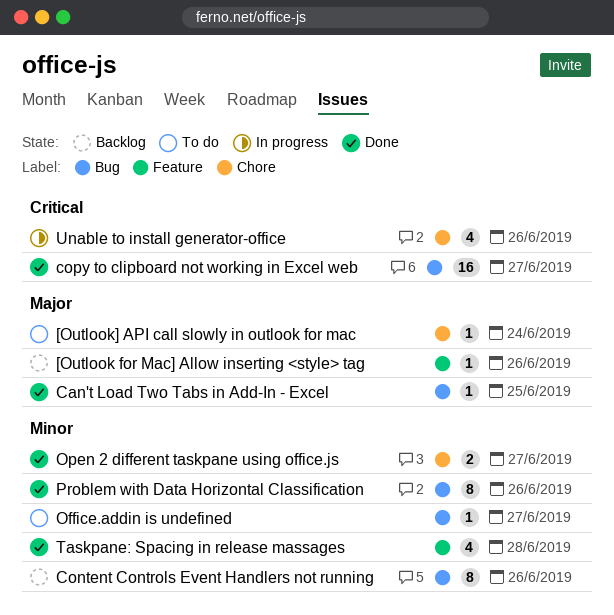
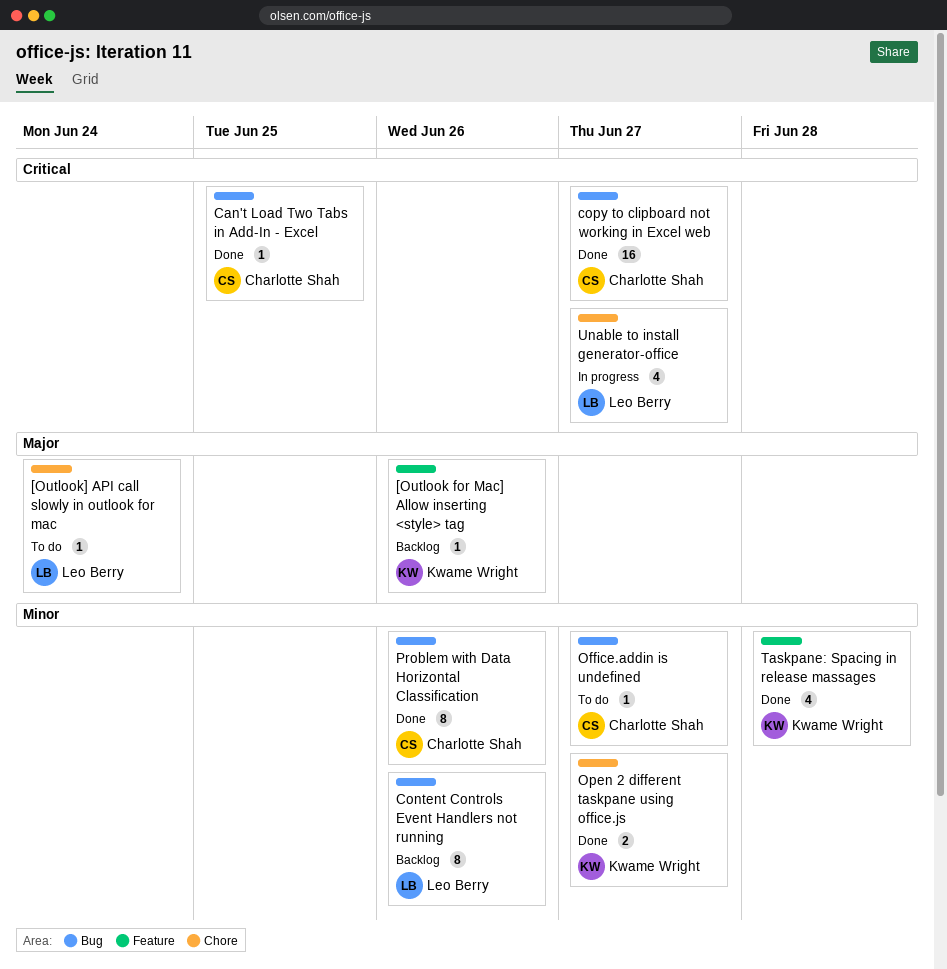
Can't Load Two Tabs in Add-In - Excel, priority: Major -> Critical
Unable to install generator-office, due: Jun 26 -> Jun 27

